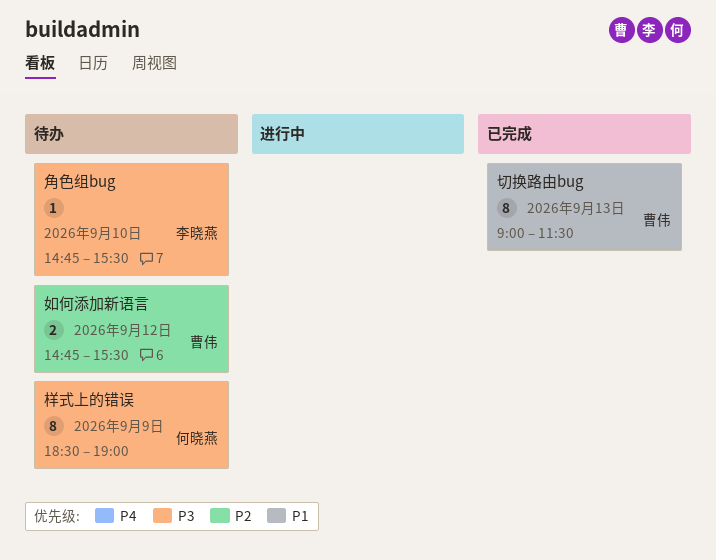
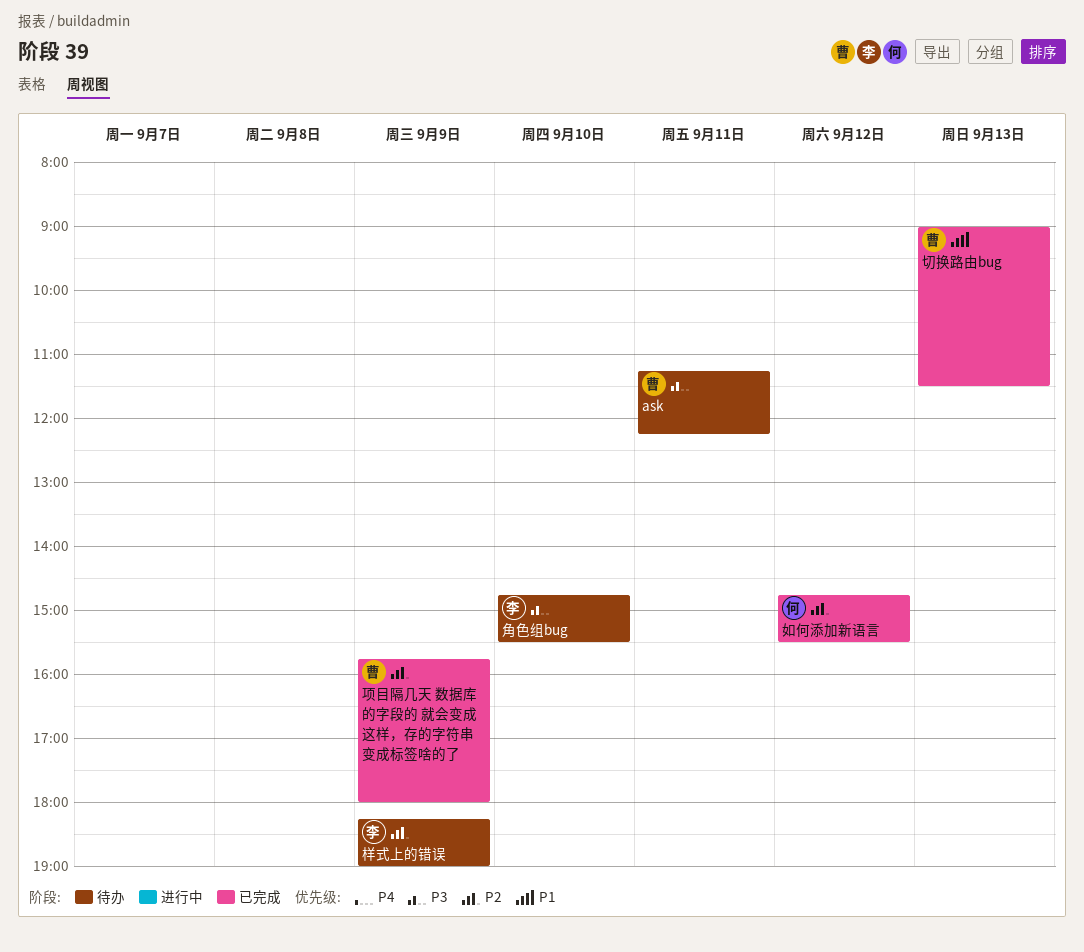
ask: none -> present
如何添加新语言, status: 待办 -> 已完成
如何添加新语言, owner: 曹伟 -> 何晓燕
样式上的错误, owner: 何晓燕 -> 李晓燕
样式上的错误, priority: P3 -> P2
样式上的错误, begins: 18:30 -> 18:15
项目隔几天 数据库的字段的 就会变成这样，存的字符串 变成标签啥的了: none -> present

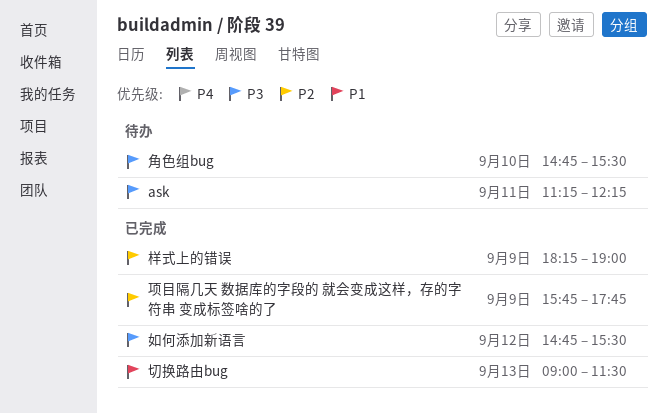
如何添加新语言, priority: P2 -> P3
样式上的错误, status: 待办 -> 已完成
项目隔几天 数据库的字段的 就会变成这样，存的字符串 变成标签啥的了, ends: 18:00 -> 17:45

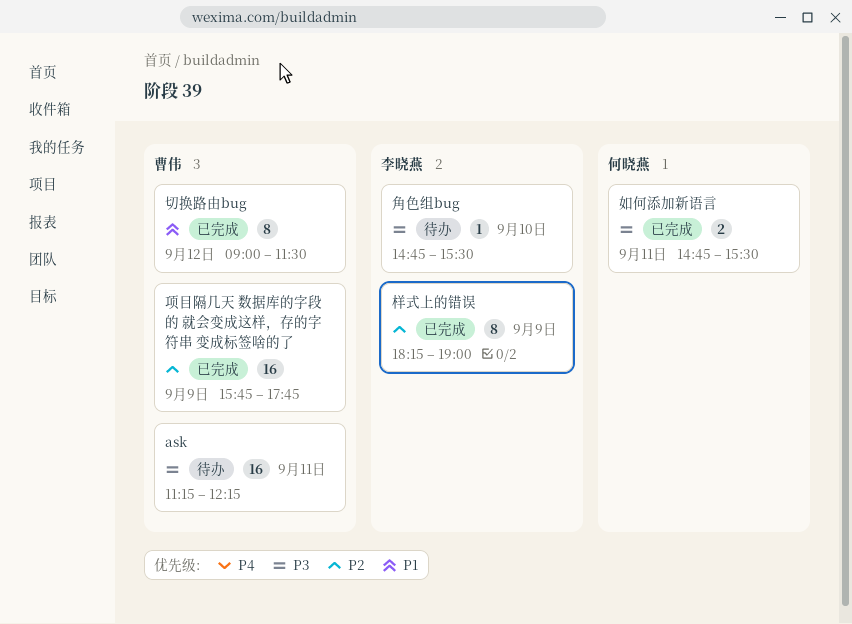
切换路由bug, day: Sep 13 -> Sep 12
如何添加新语言, day: Sep 12 -> Sep 11

